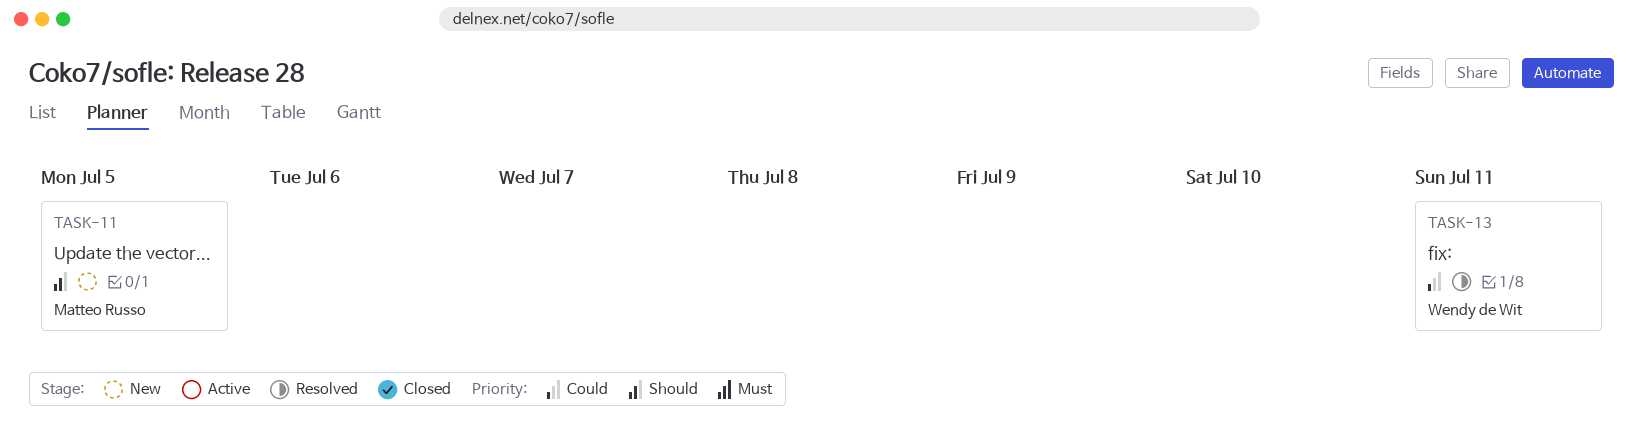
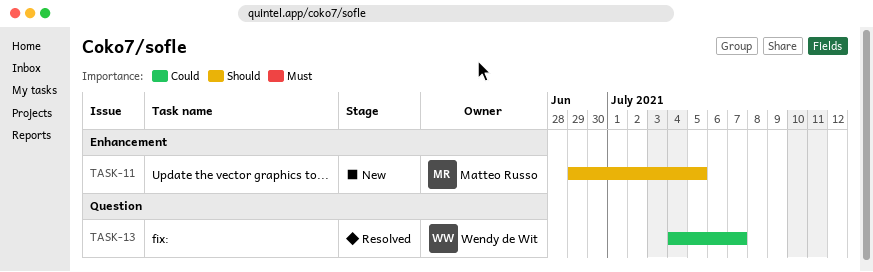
TASK-13, due: Jul 11 -> Jul 7

